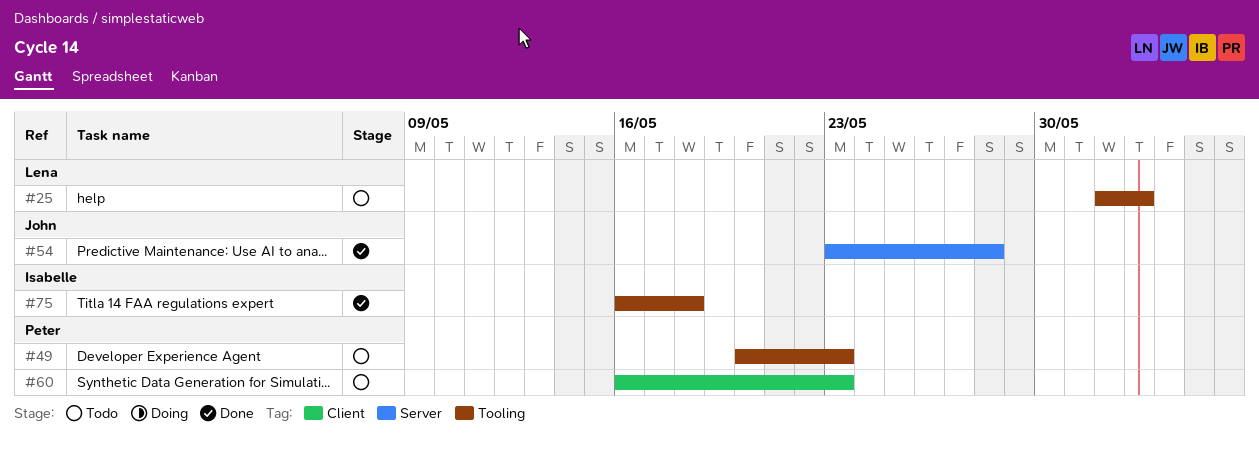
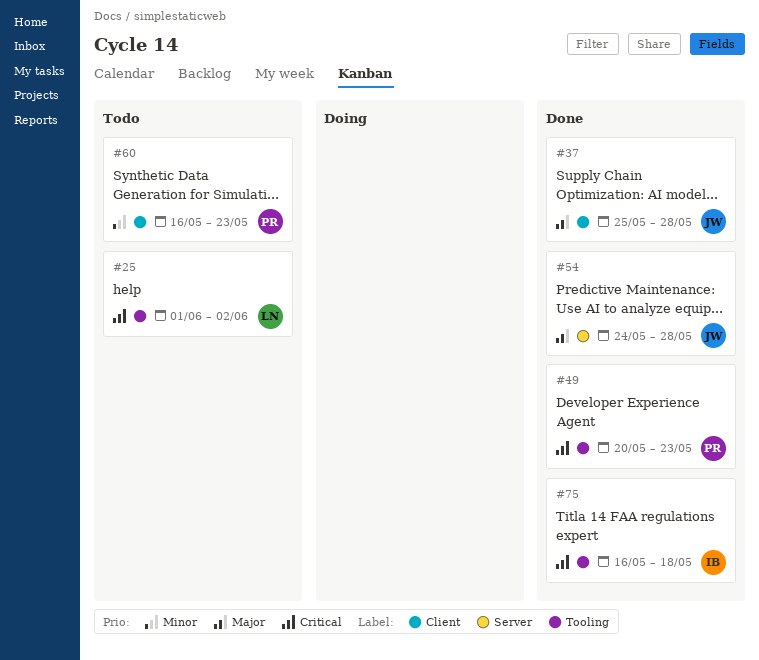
#37: none -> present
#49, status: Todo -> Done
#54, start: May 23 -> May 24

